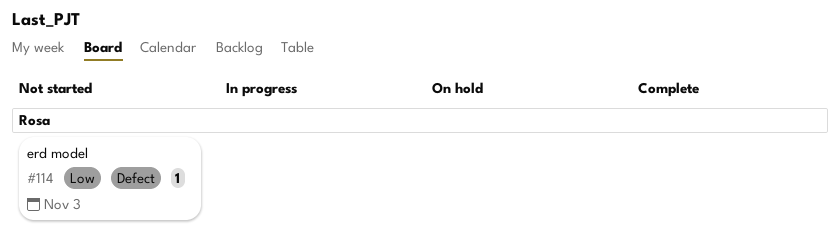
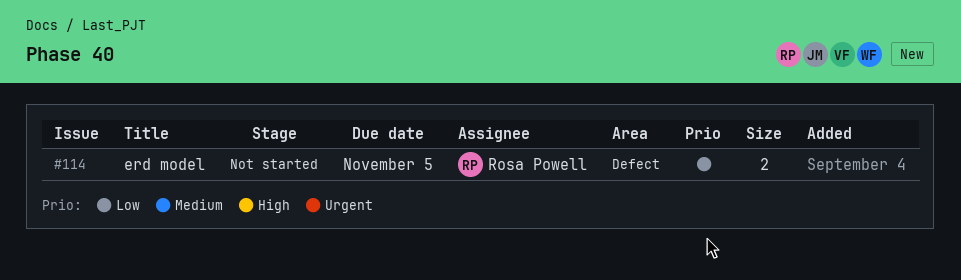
#114, estimate: 1 -> 2
#114, due: Nov 3 -> Nov 5

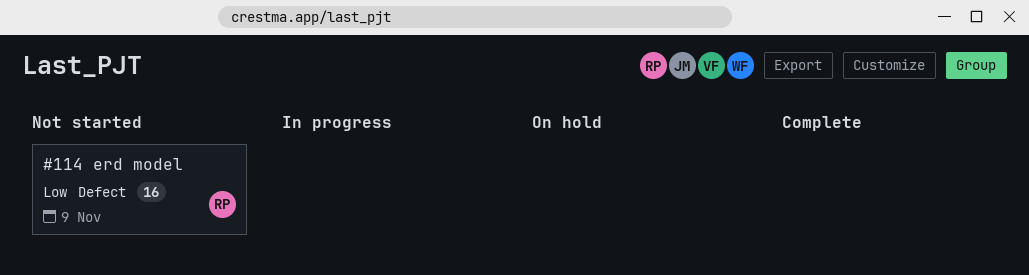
#114, estimate: 2 -> 16
#114, due: Nov 5 -> Nov 9

